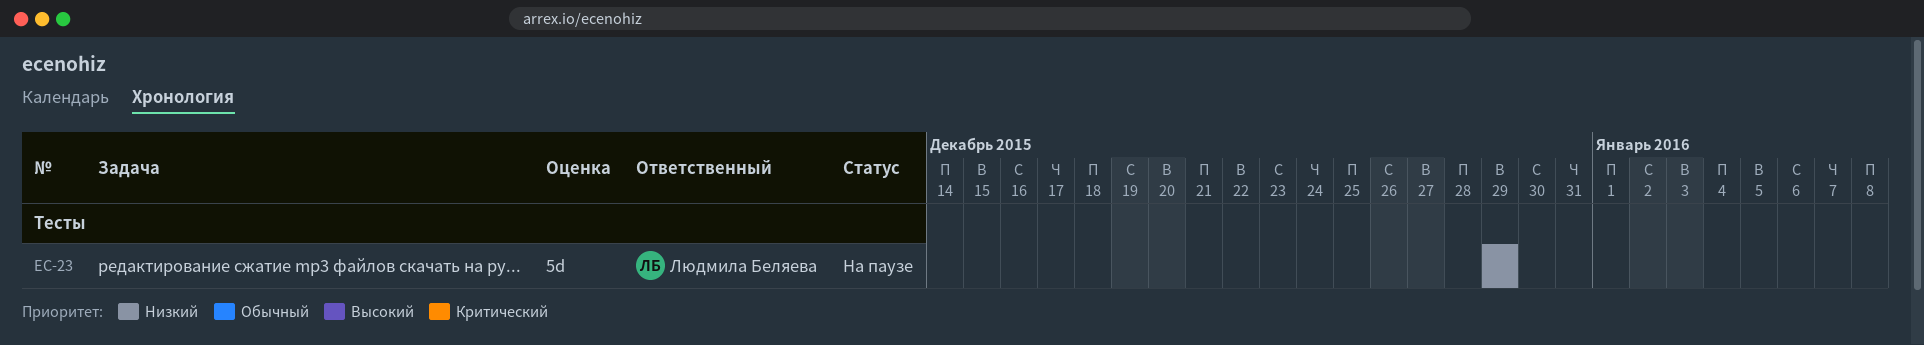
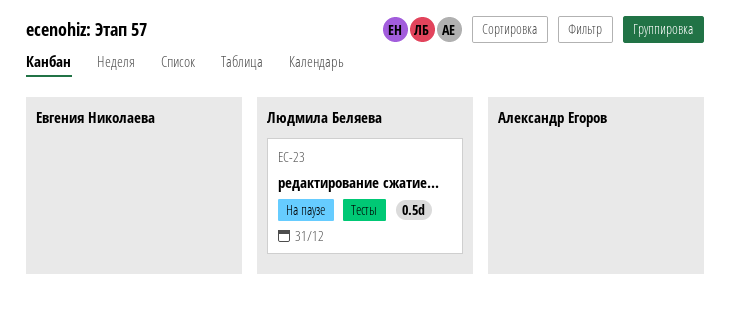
EC-23, estimate: 5d -> 0.5d
EC-23, due: Dec 29 -> Dec 31

